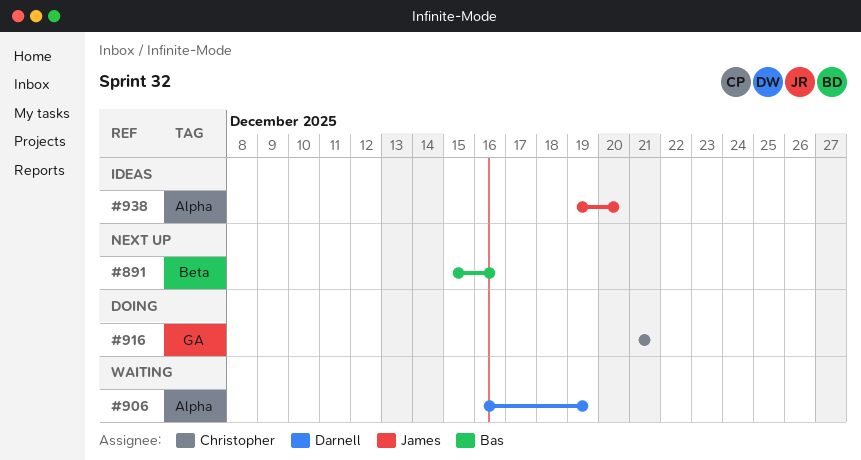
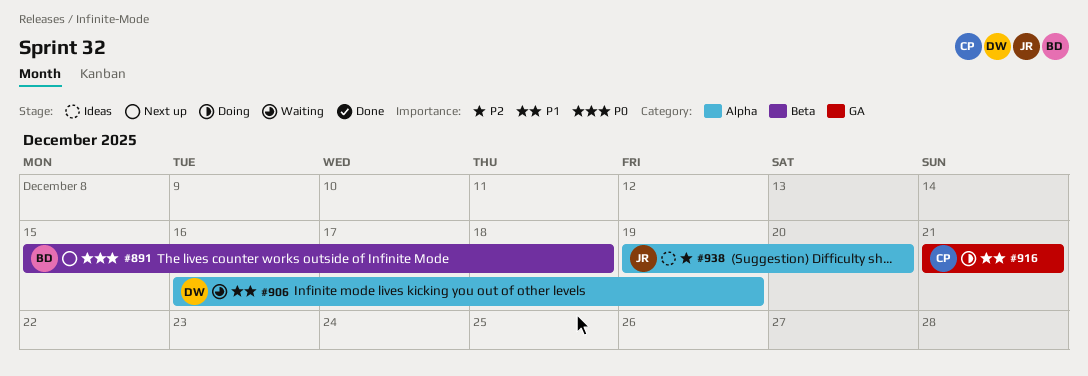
#891, due: Dec 16 -> Dec 18

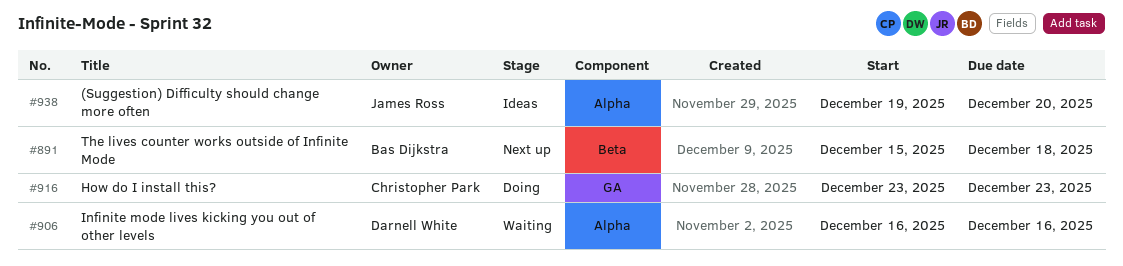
#906, due: Dec 19 -> Dec 16
#916, start: Dec 21 -> Dec 23
#916, due: Dec 21 -> Dec 23

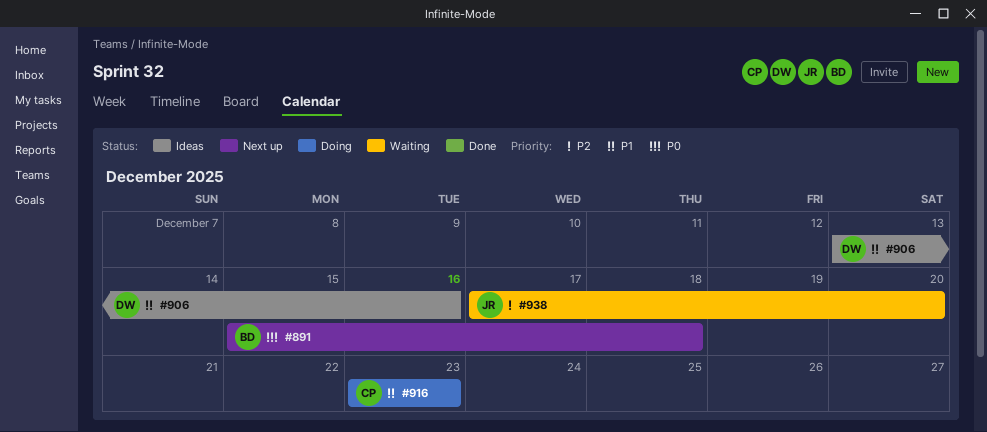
#906, status: Waiting -> Ideas
#906, start: Dec 16 -> Dec 13
#938, status: Ideas -> Waiting
#938, start: Dec 19 -> Dec 17

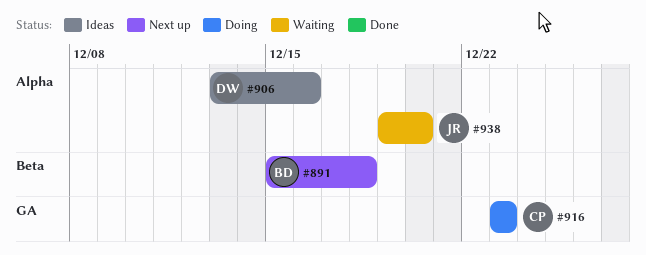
#938, start: Dec 17 -> Dec 19

